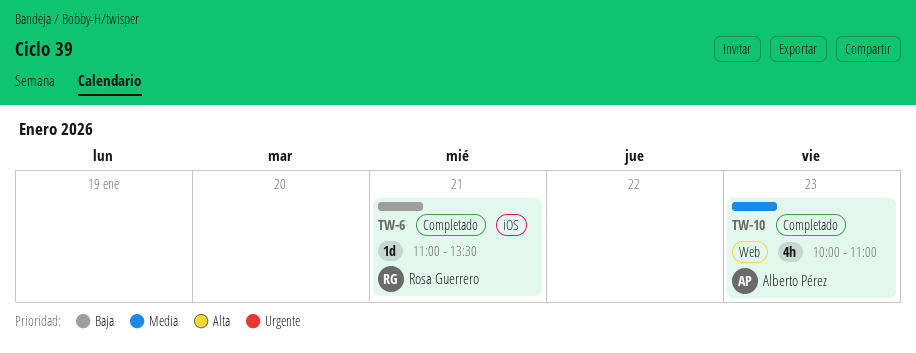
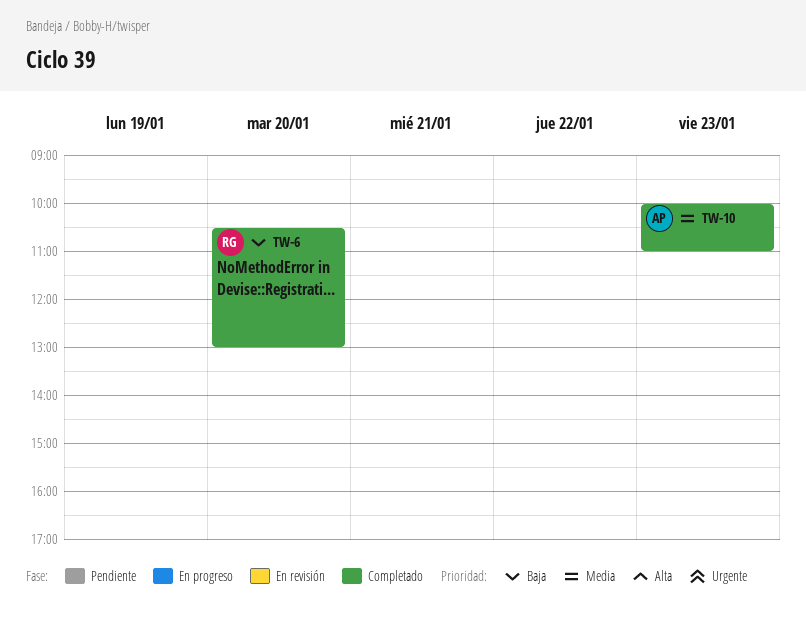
TW-6, day: Jan 21 -> Jan 20
TW-6, begins: 11:00 -> 10:30
TW-6, ends: 13:30 -> 13:00

